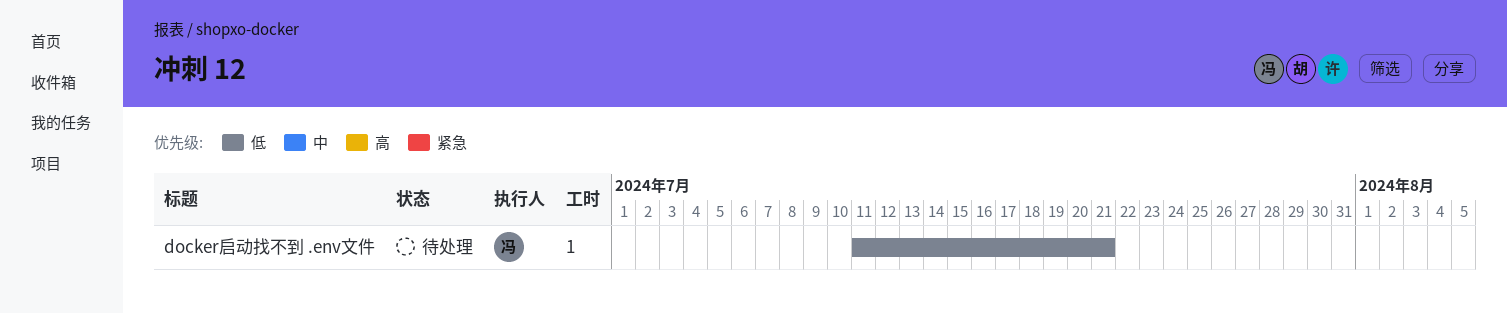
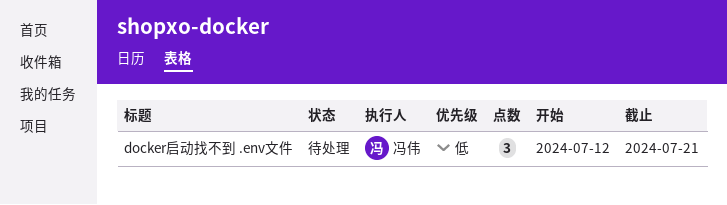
docker启动找不到 .env文件, estimate: 1 -> 3
docker启动找不到 .env文件, start: Jul 11 -> Jul 12

